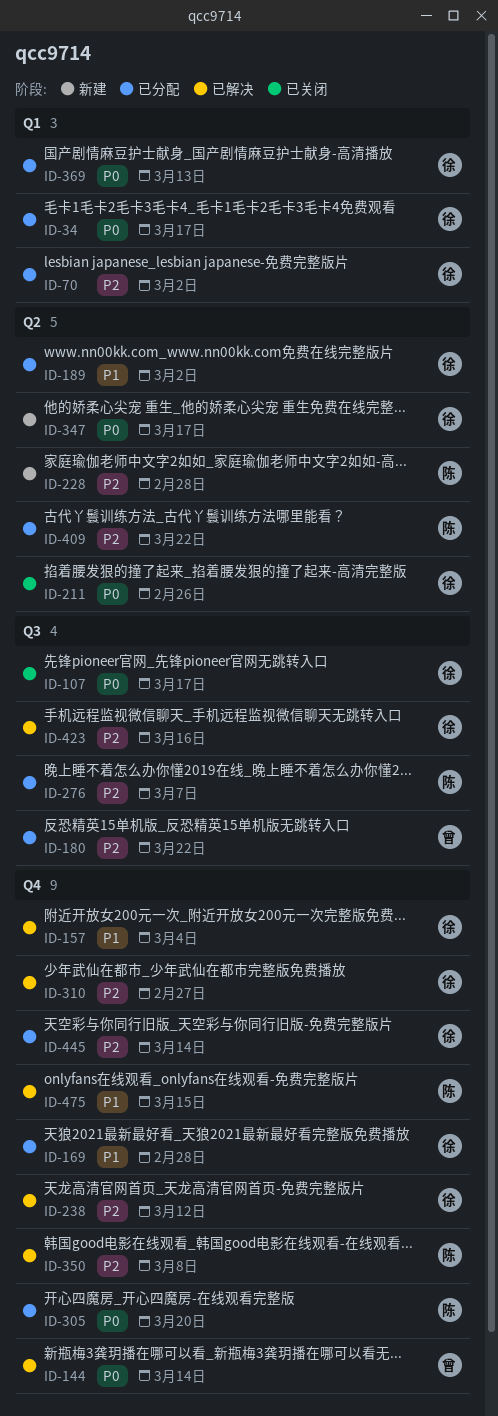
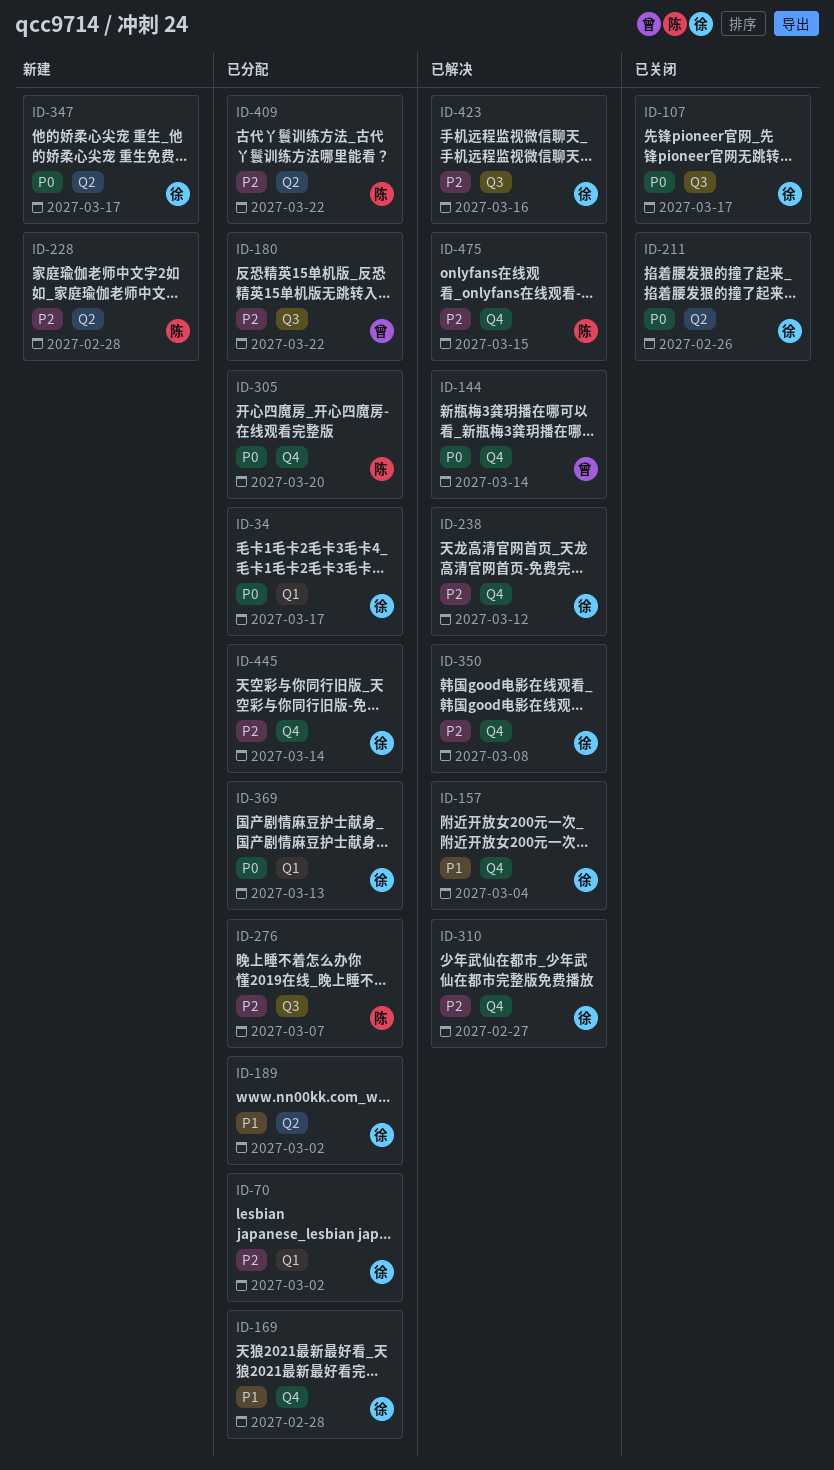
ID-350, owner: 陈 -> 徐
ID-475, priority: P1 -> P2

